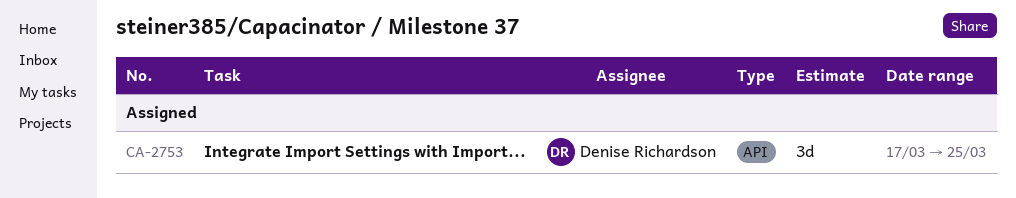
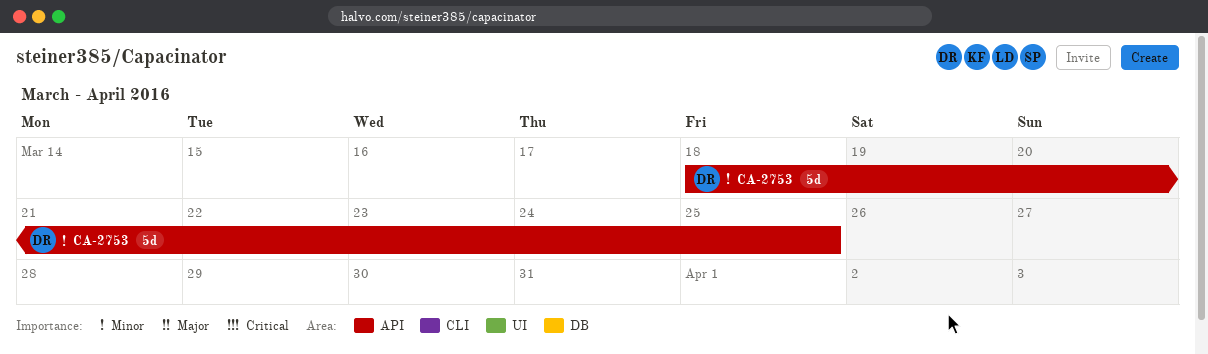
CA-2753, estimate: 3d -> 5d
CA-2753, start: Mar 17 -> Mar 18

